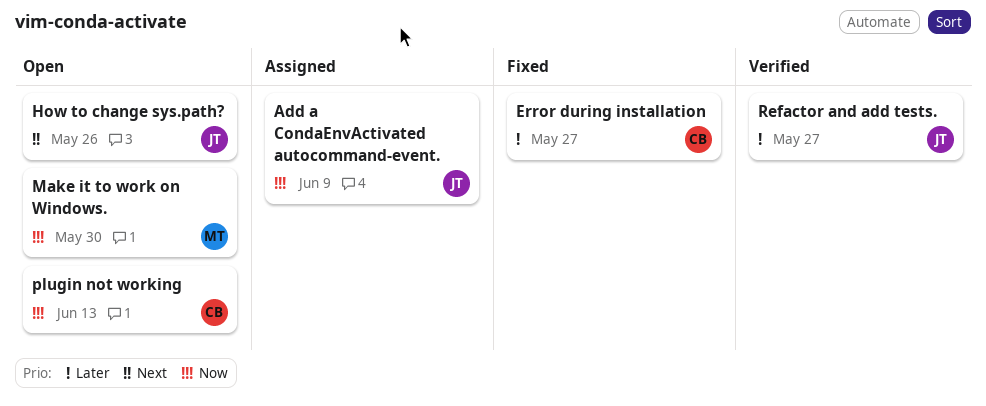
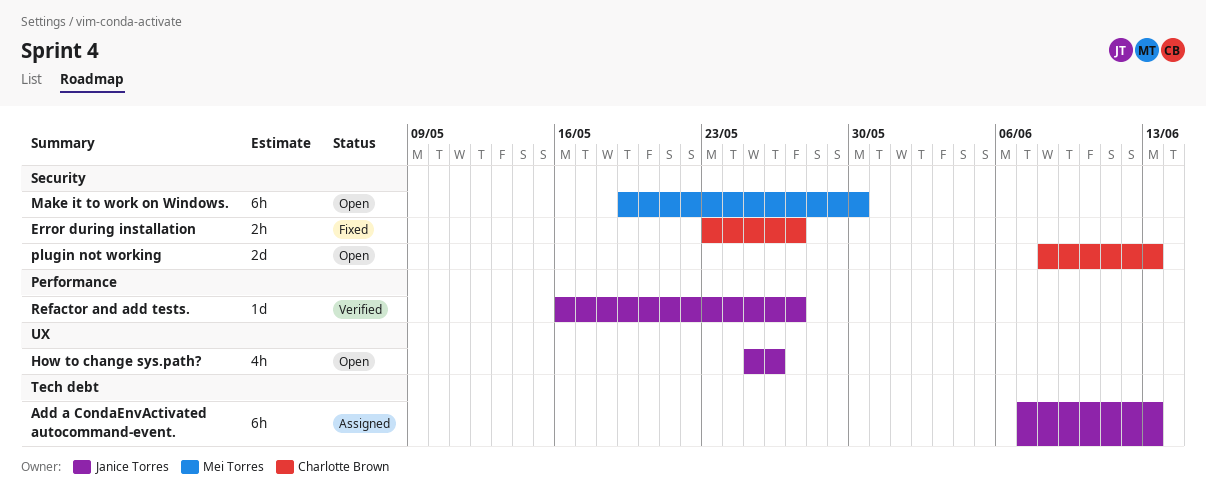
Add a CondaEnvActivated autocommand-event., due: Jun 9 -> Jun 13

